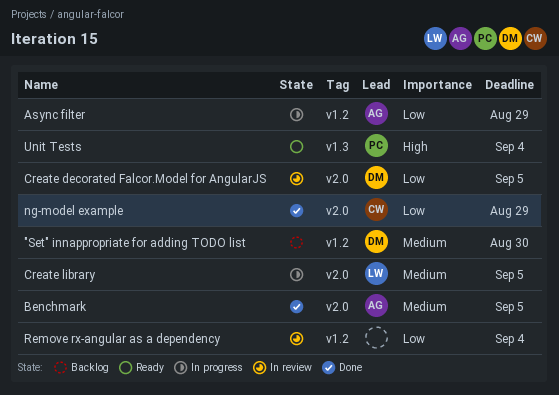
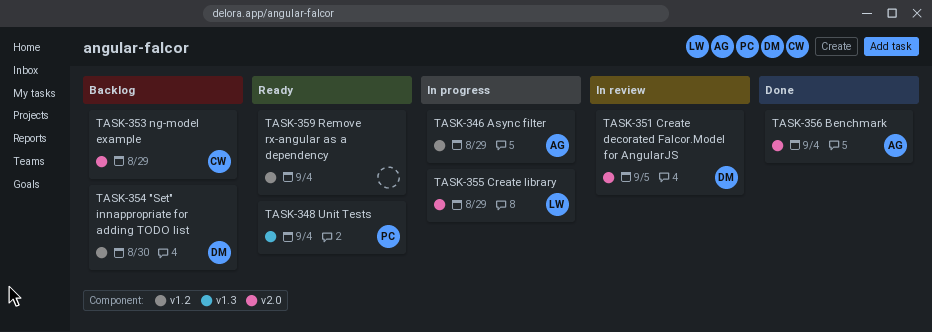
Benchmark, due: Sep 5 -> Sep 4
Create library, due: Sep 5 -> Aug 29
ng-model example, status: Done -> Backlog
Remove rx-angular as a dependency, status: In review -> Ready

